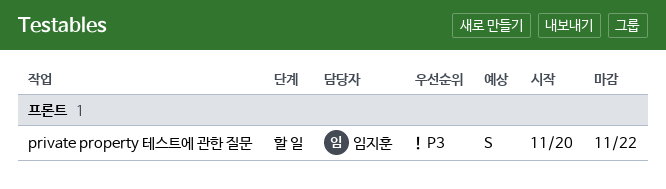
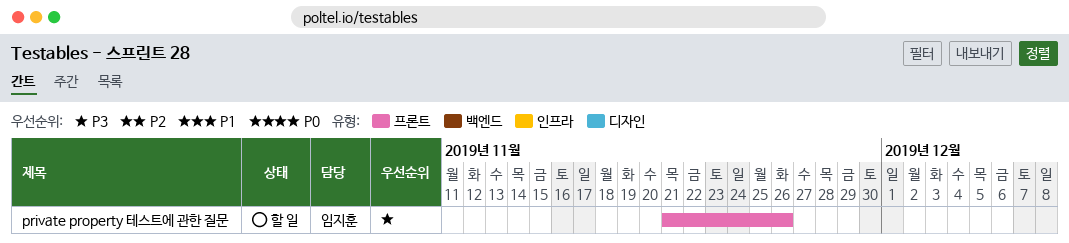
private property 테스트에 관한 질문, start: Nov 20 -> Nov 21
private property 테스트에 관한 질문, due: Nov 22 -> Nov 26

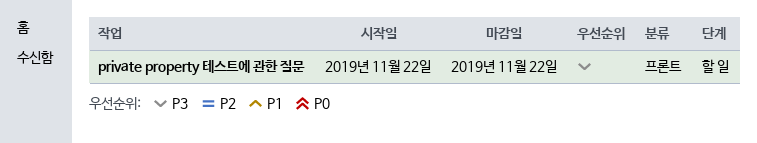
private property 테스트에 관한 질문, start: Nov 21 -> Nov 22
private property 테스트에 관한 질문, due: Nov 26 -> Nov 22

